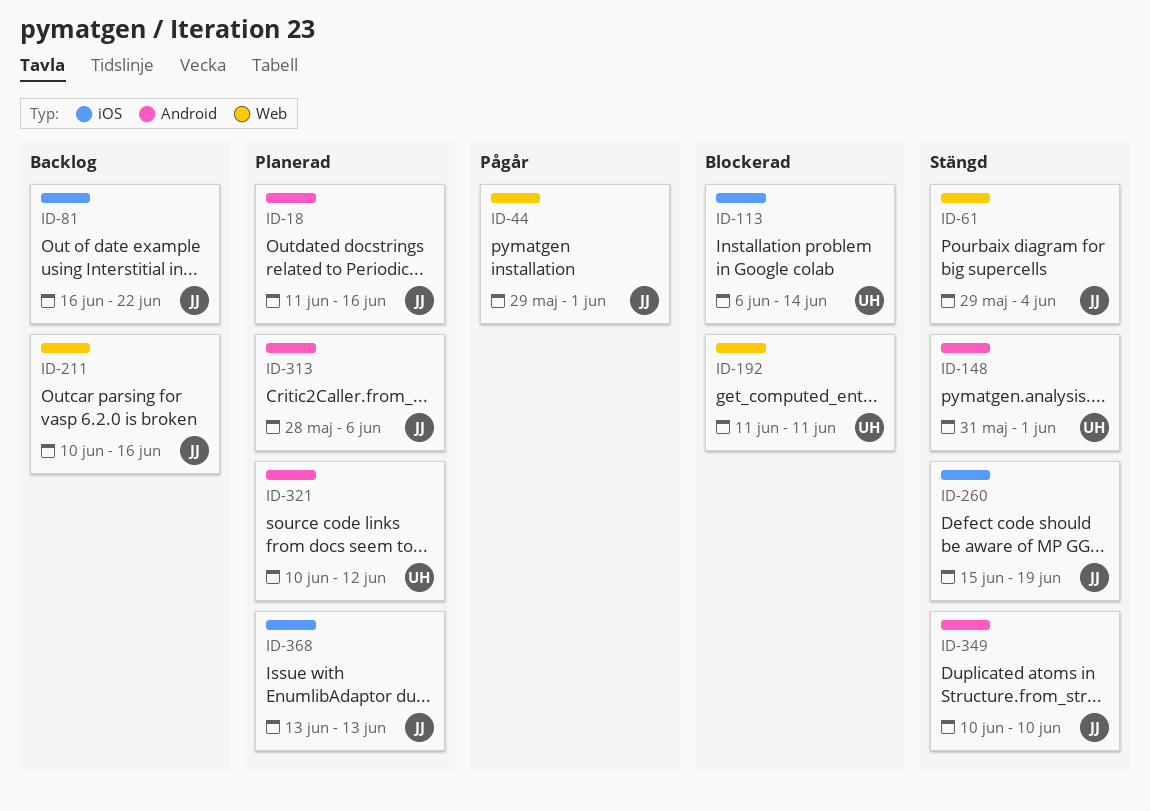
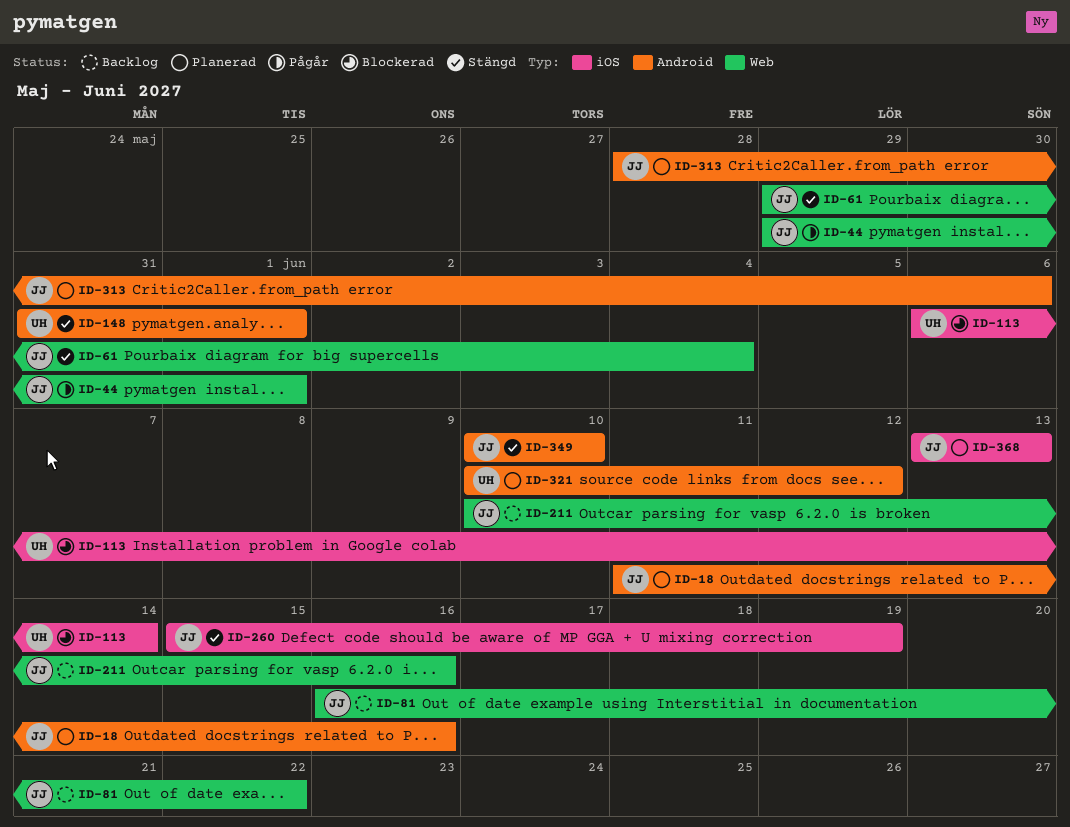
ID-81, label: iOS -> Web
ID-192: present -> none

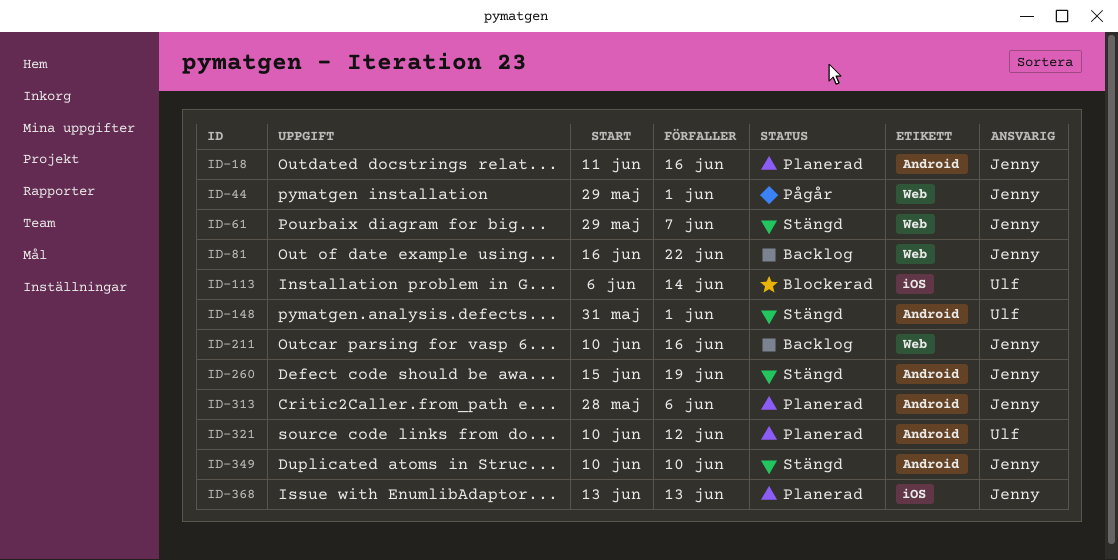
ID-61, due: Jun 4 -> Jun 7
ID-260, label: iOS -> Android

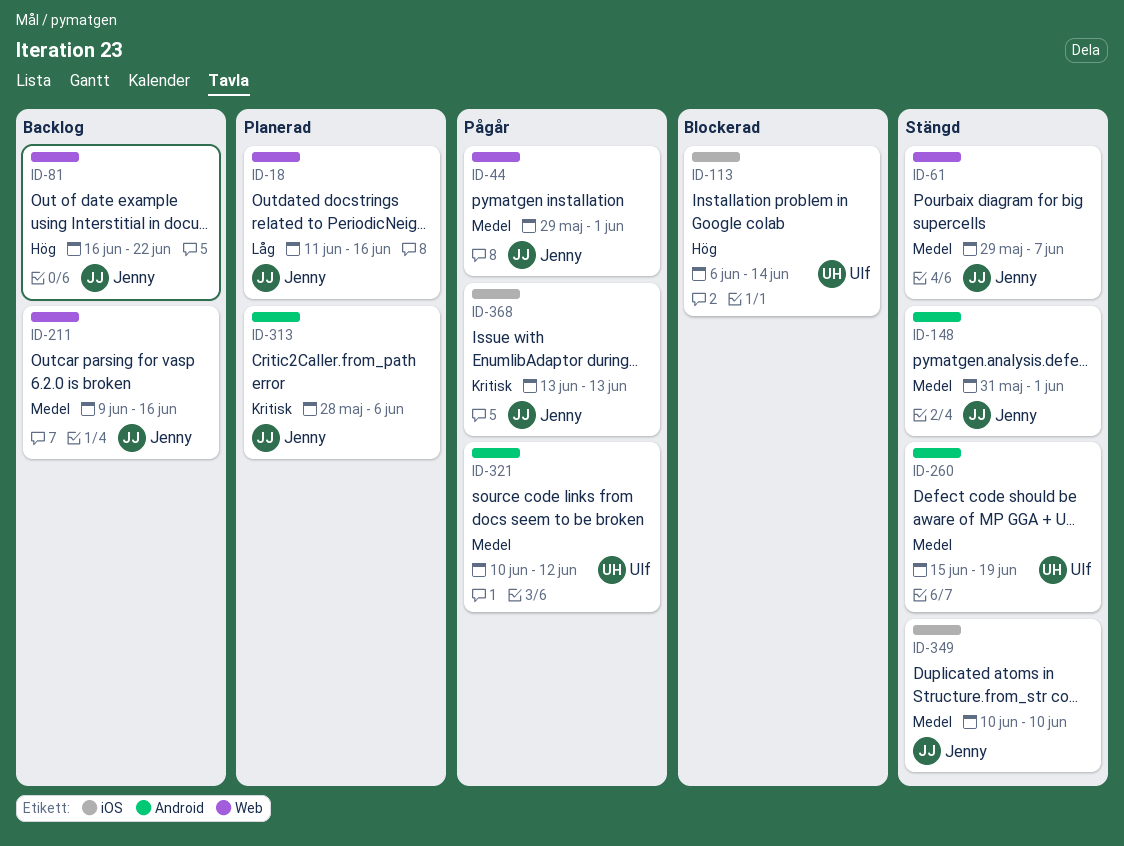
ID-18, label: Android -> Web
ID-148, owner: Ulf -> Jenny
ID-211, start: Jun 10 -> Jun 9
ID-260, owner: Jenny -> Ulf
ID-321, status: Planerad -> Pågår
ID-349, label: Android -> iOS
ID-368, status: Planerad -> Pågår

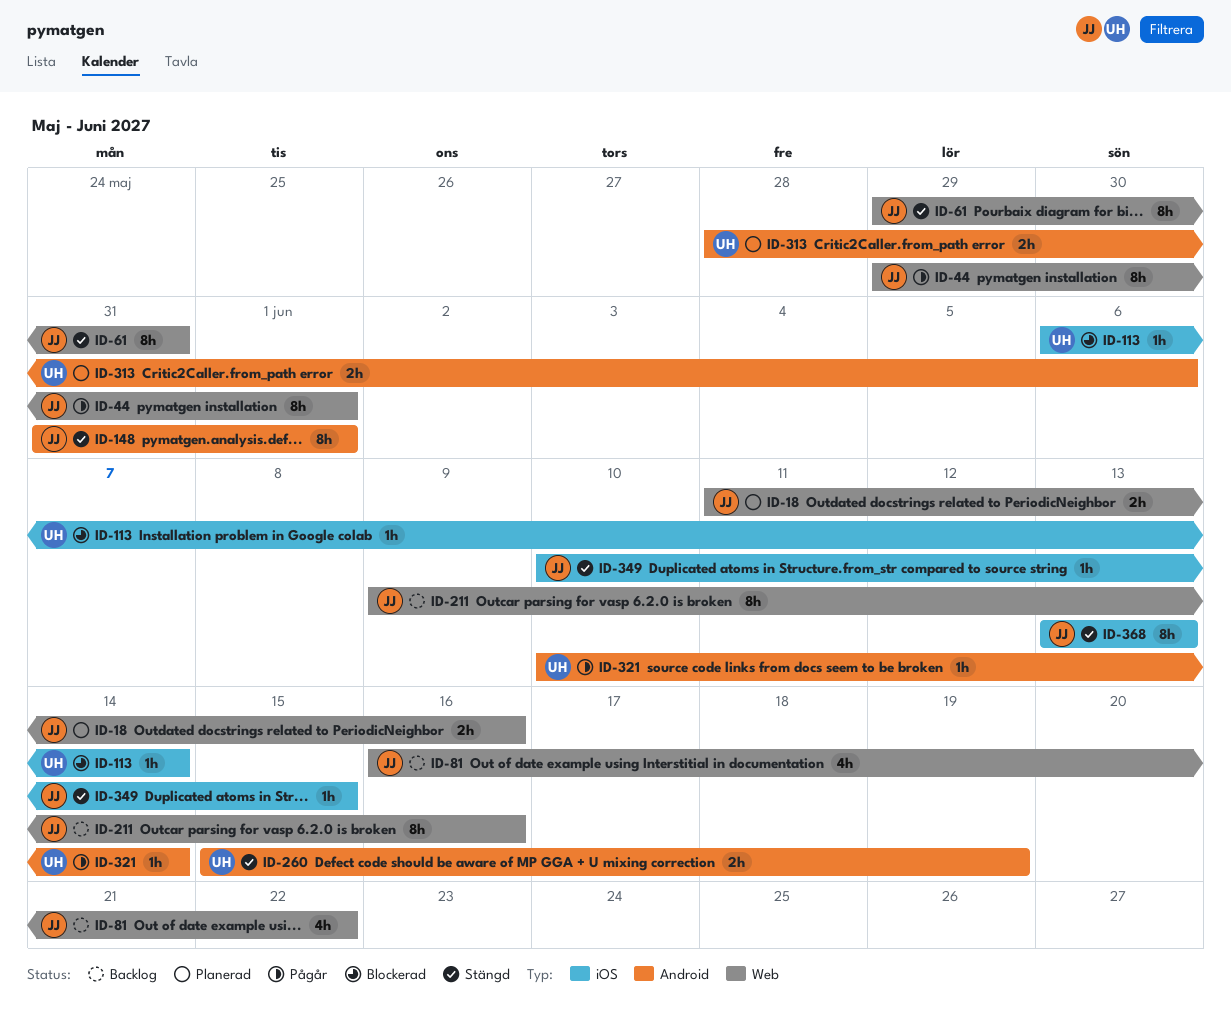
ID-61, due: Jun 7 -> May 31
ID-313, owner: Jenny -> Ulf
ID-321, due: Jun 12 -> Jun 14
ID-349, due: Jun 10 -> Jun 15
ID-368, status: Pågår -> Stängd

